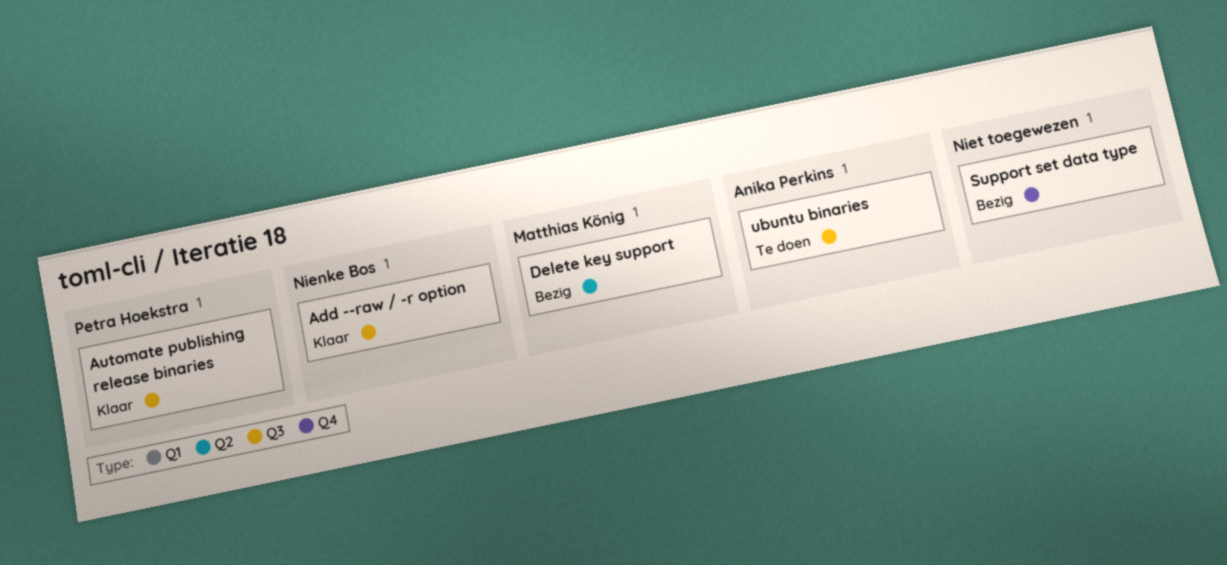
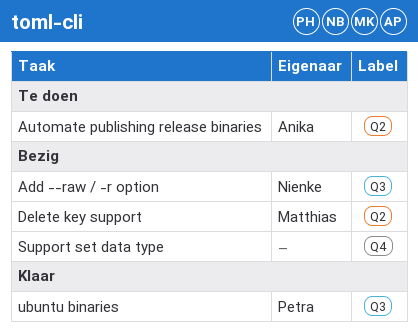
Add --raw / -r option, status: Klaar -> Bezig
Automate publishing release binaries, status: Klaar -> Te doen
Automate publishing release binaries, owner: Petra Hoekstra -> Anika Perkins
Automate publishing release binaries, label: Q3 -> Q2
ubuntu binaries, status: Te doen -> Klaar
ubuntu binaries, owner: Anika Perkins -> Petra Hoekstra

